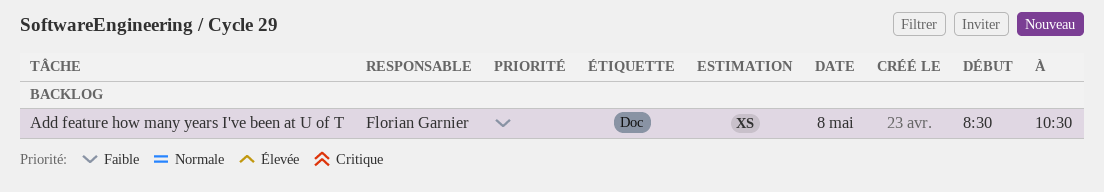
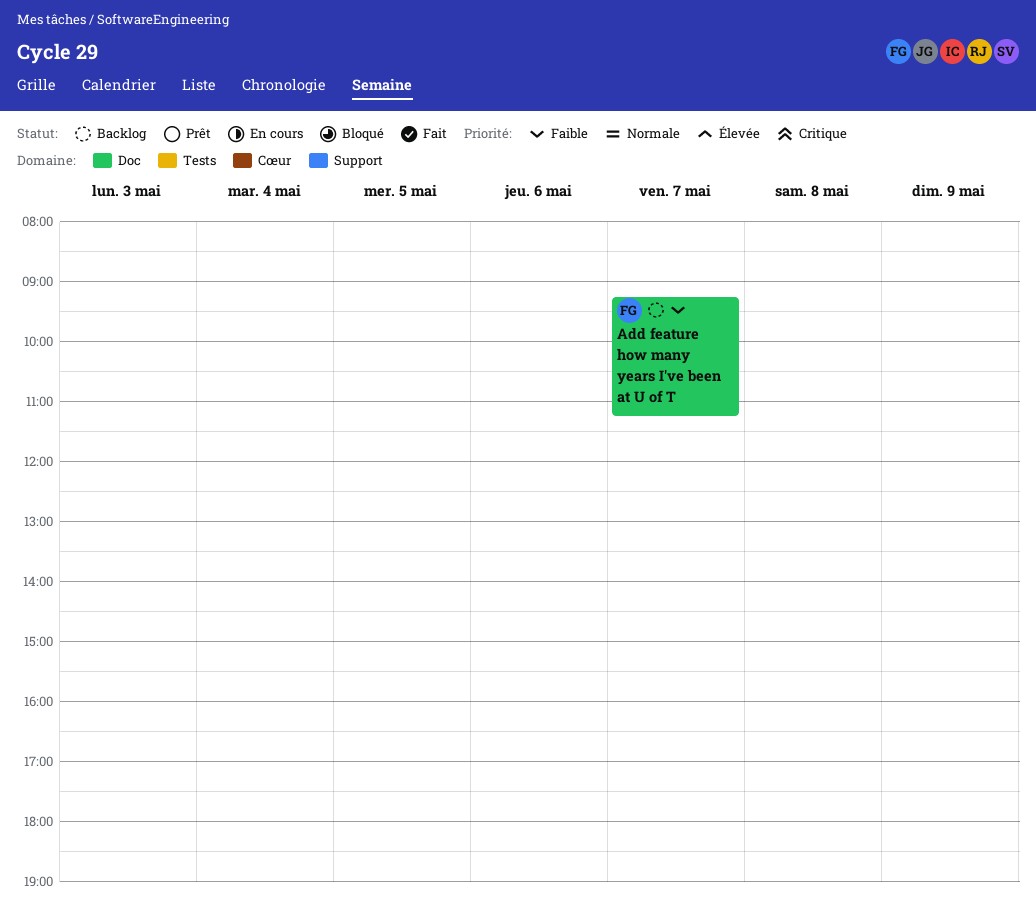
Add feature how many years I've been at U of T, day: May 8 -> May 7
Add feature how many years I've been at U of T, begins: 08:30 -> 09:15
Add feature how many years I've been at U of T, ends: 10:30 -> 11:15

